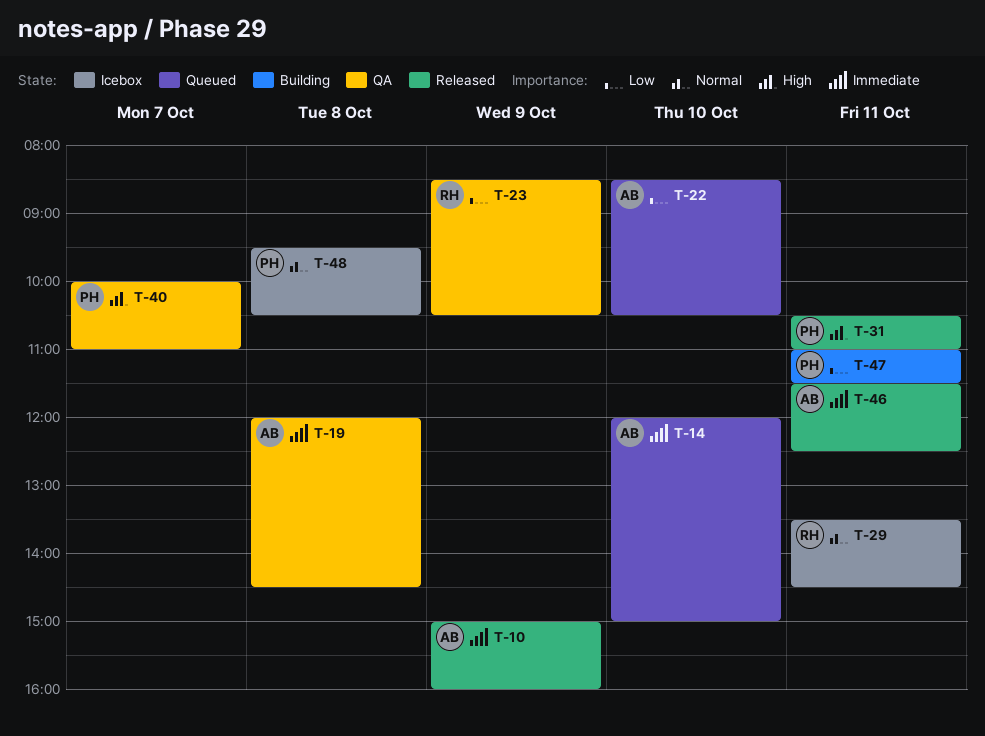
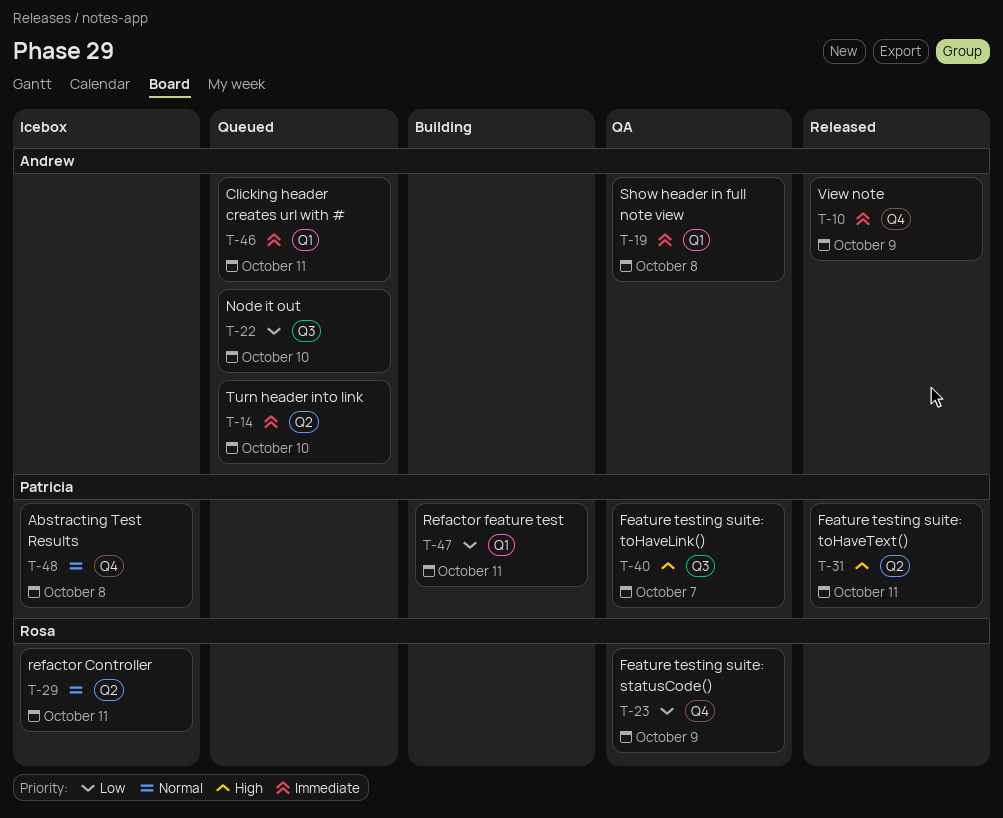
T-46, status: Released -> Queued

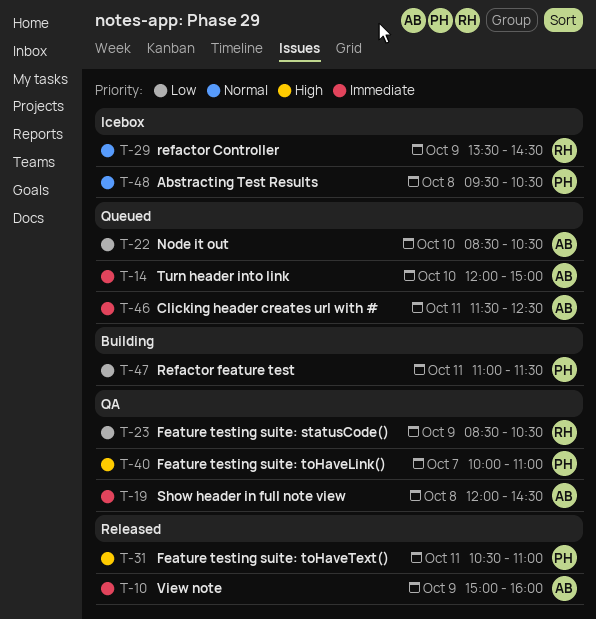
T-29, day: Oct 11 -> Oct 9

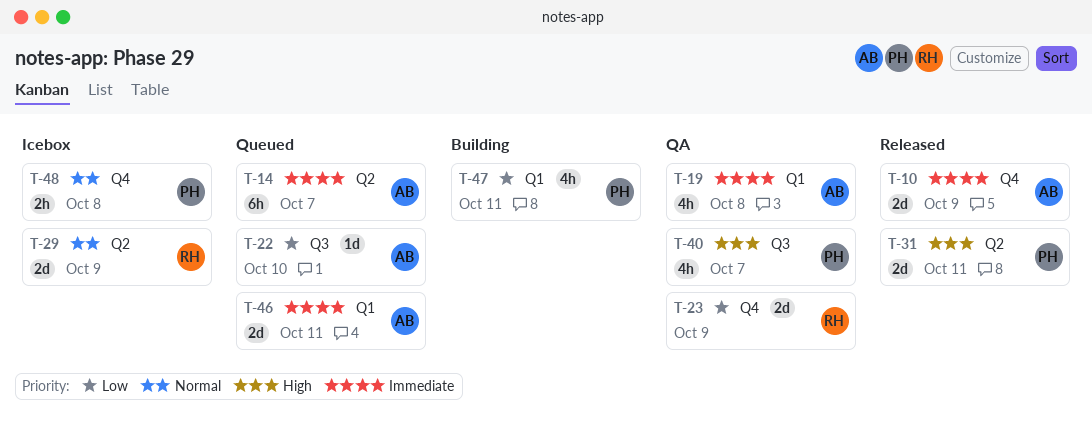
T-14, day: Oct 10 -> Oct 7

